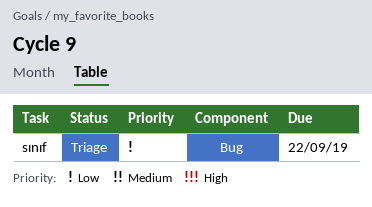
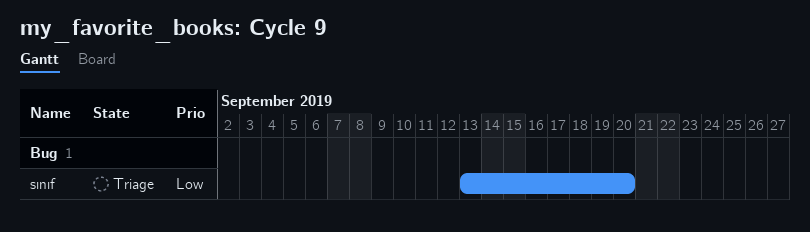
sınıf, due: Sep 22 -> Sep 20

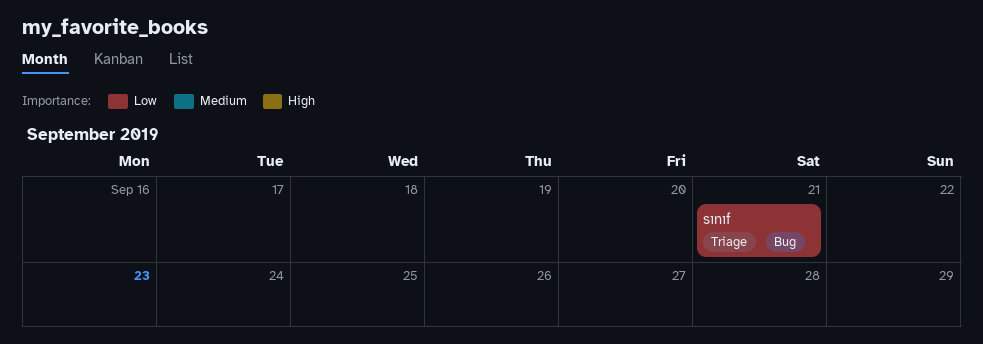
sınıf, due: Sep 20 -> Sep 21

